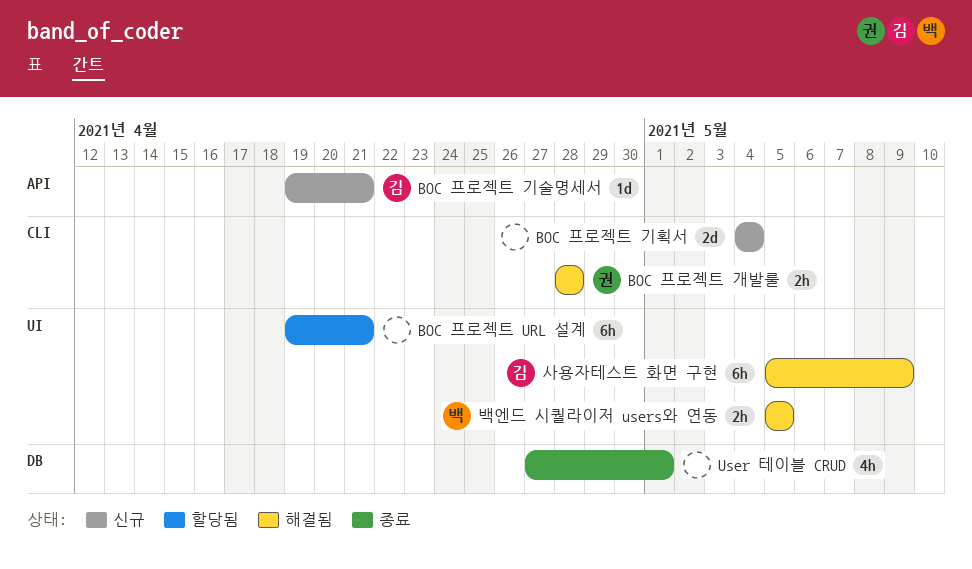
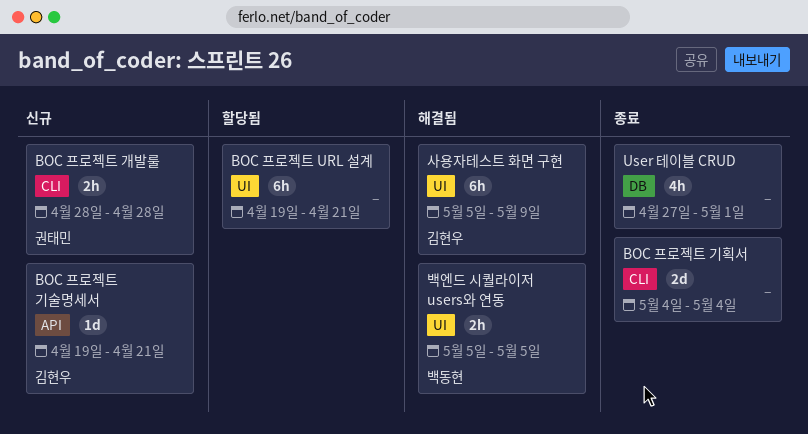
BOC 프로젝트 개발룰, status: 해결됨 -> 신규
BOC 프로젝트 기획서, status: 신규 -> 종료

